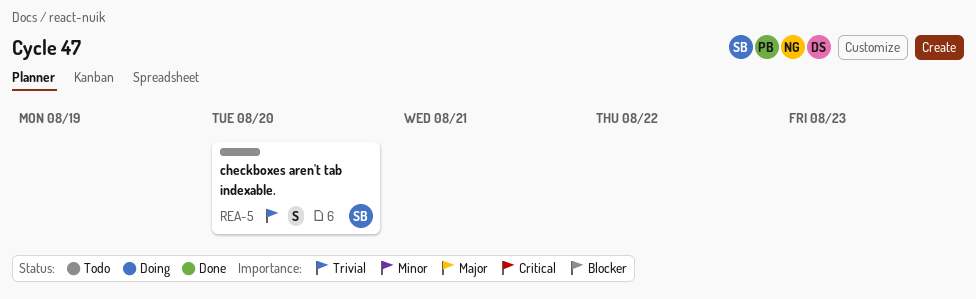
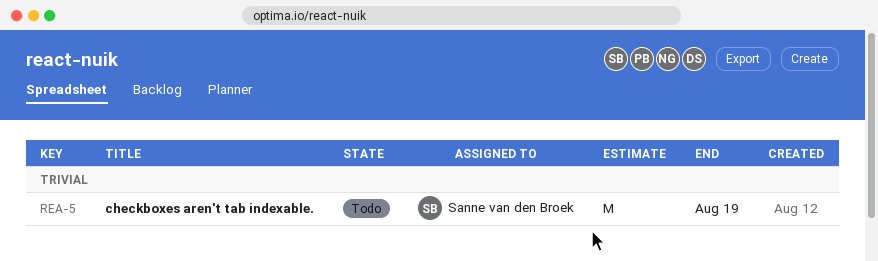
REA-5, estimate: S -> M
REA-5, due: Aug 20 -> Aug 19

